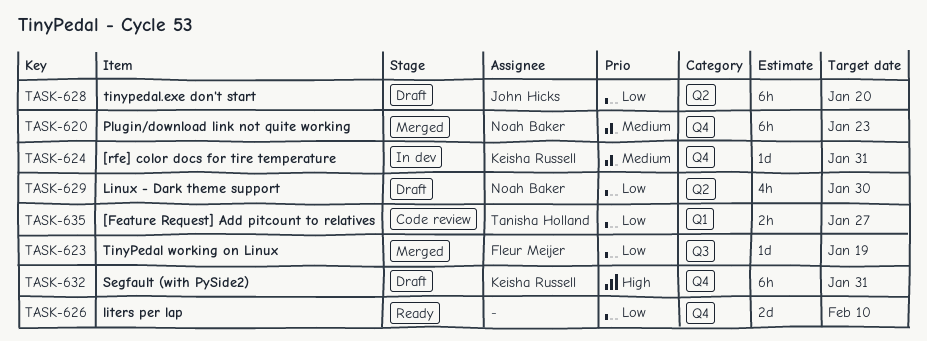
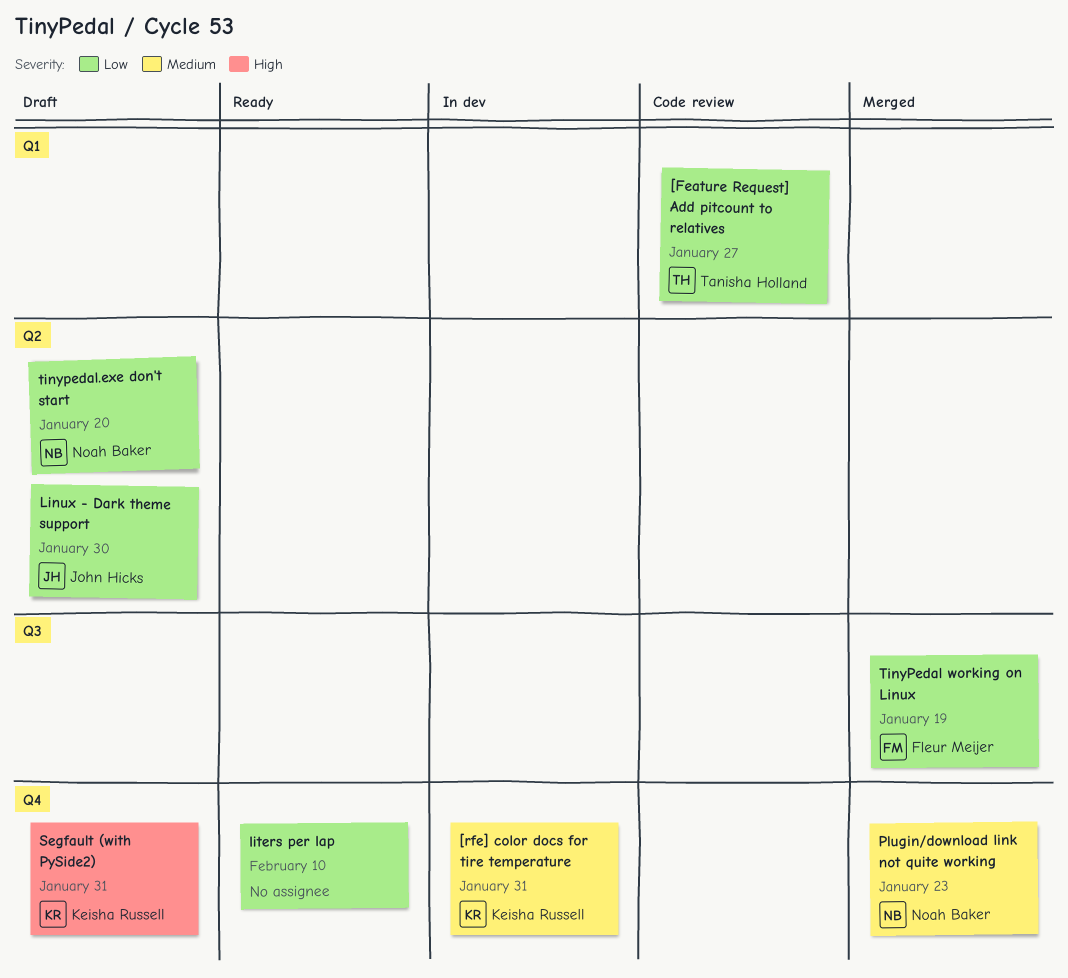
Linux - Dark theme support, owner: Noah Baker -> John Hicks
tinypedal.exe don't start, owner: John Hicks -> Noah Baker

